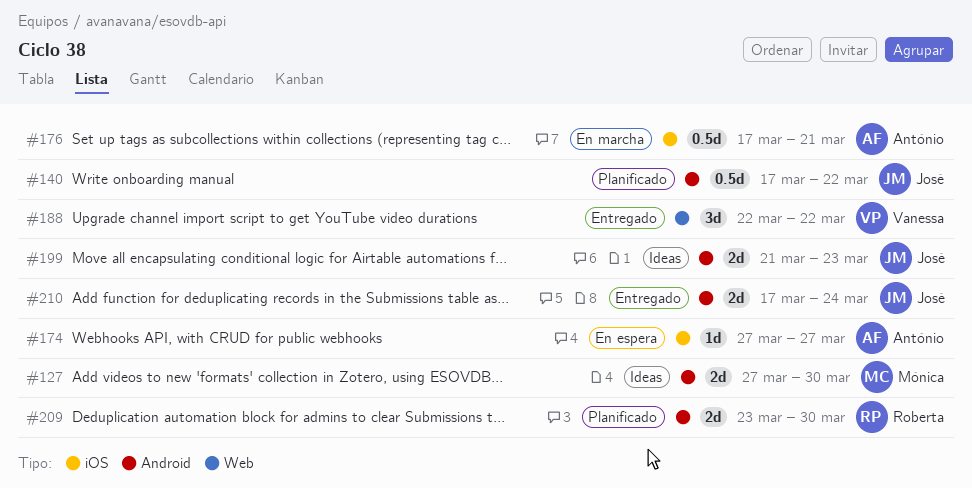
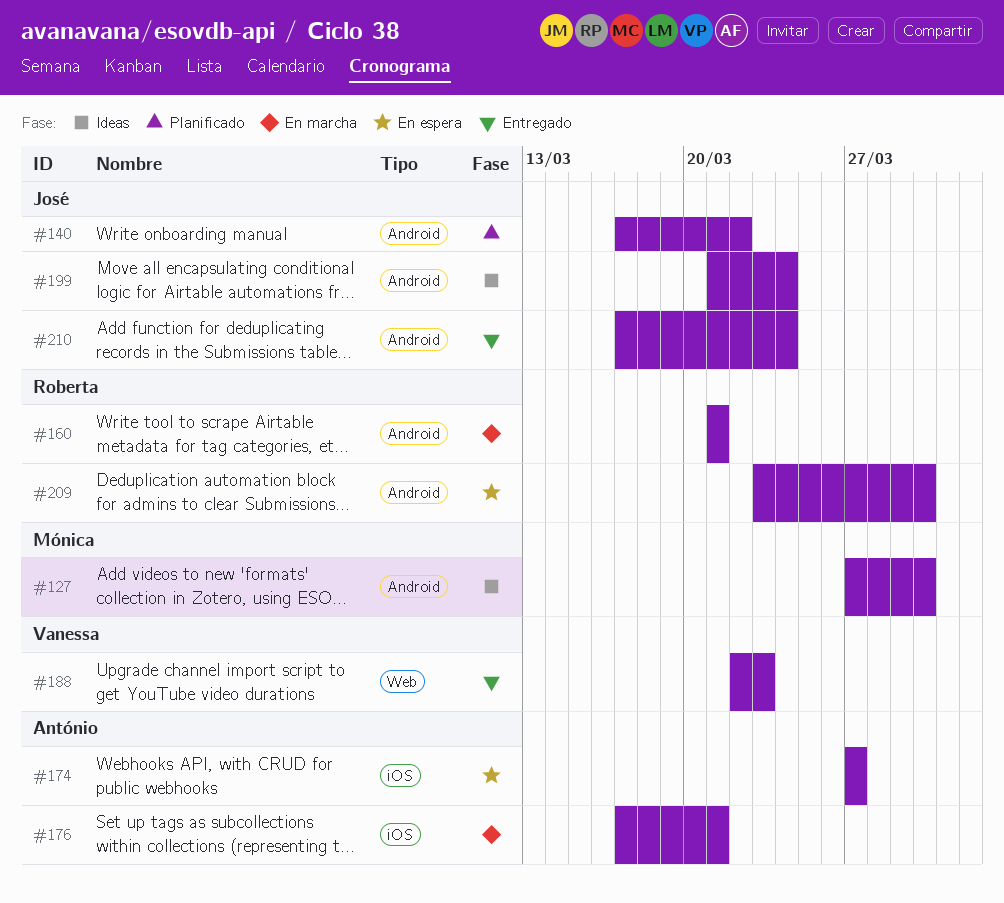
#160: none -> present
#188, due: Mar 22 -> Mar 23
#199, due: Mar 23 -> Mar 24
#209, status: Planificado -> En espera

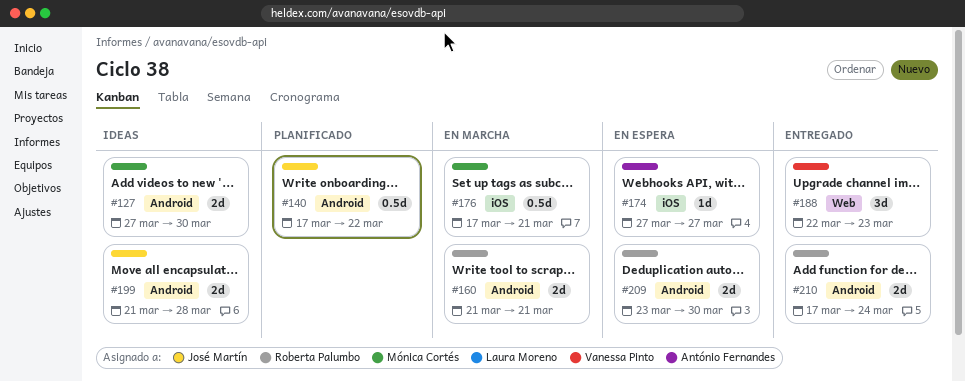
#176, owner: António Fernandes -> Mónica Cortés
#199, due: Mar 24 -> Mar 28
#210, owner: José Martín -> Roberta Palumbo

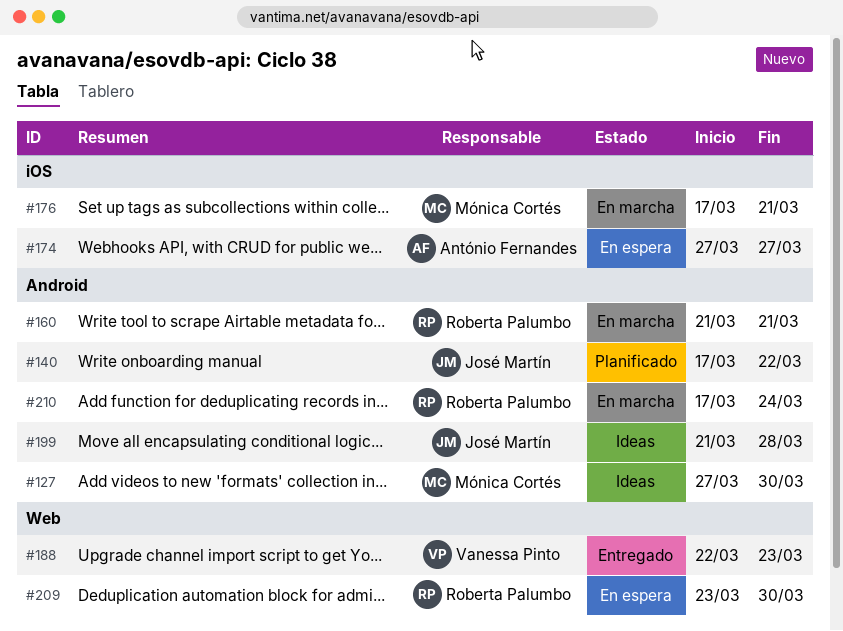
#209, label: Android -> Web
#210, status: Entregado -> En marcha

